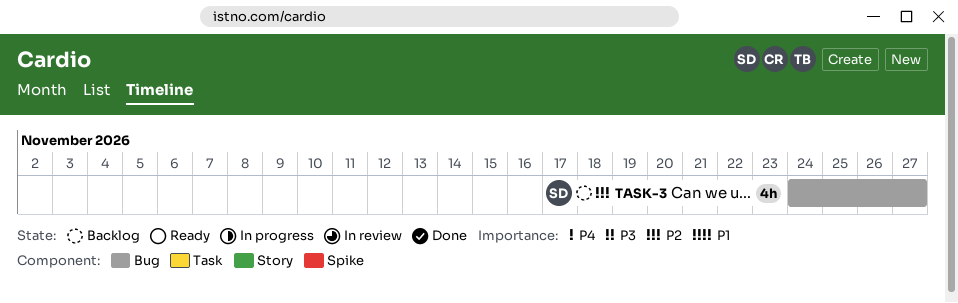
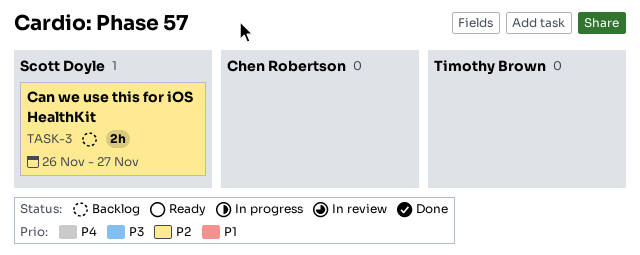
TASK-3, estimate: 4h -> 2h
TASK-3, start: Nov 24 -> Nov 26

